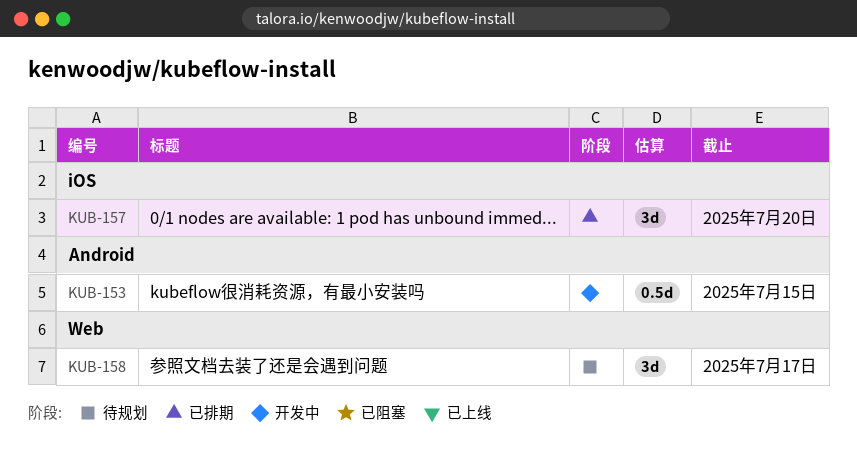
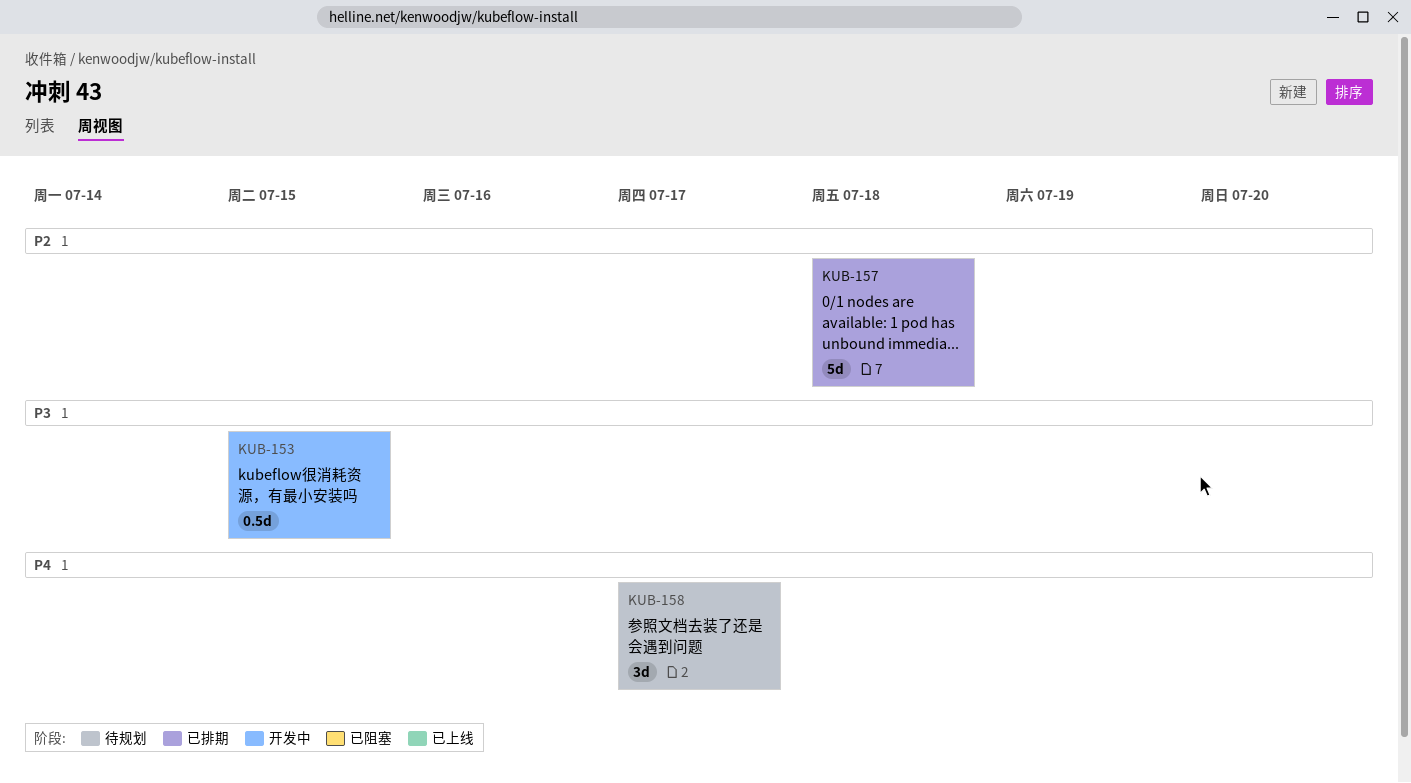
KUB-157, estimate: 3d -> 5d
KUB-157, due: Jul 20 -> Jul 18

